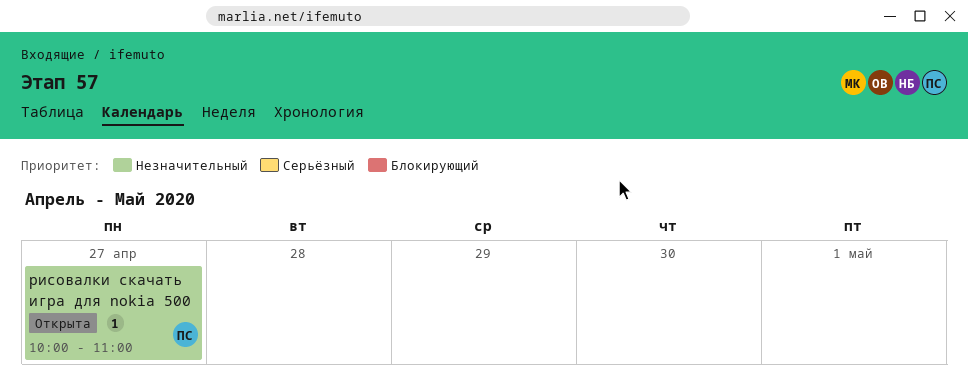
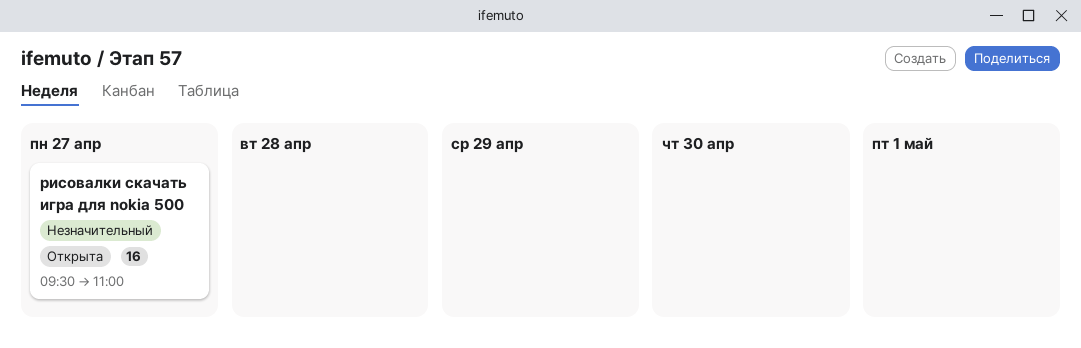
рисовалки скачать игра для nokia 500, estimate: 1 -> 16
рисовалки скачать игра для nokia 500, begins: 10:00 -> 09:30

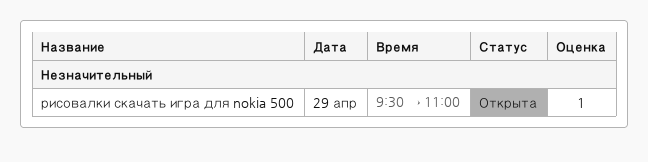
рисовалки скачать игра для nokia 500, estimate: 16 -> 1
рисовалки скачать игра для nokia 500, day: Apr 27 -> Apr 29

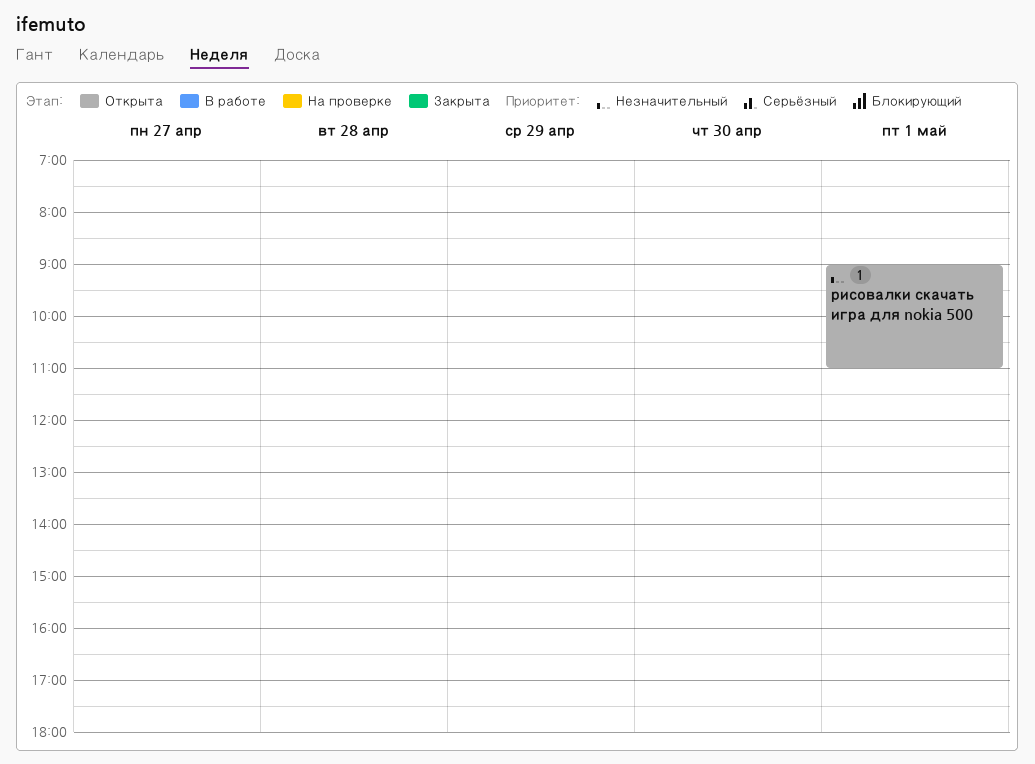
рисовалки скачать игра для nokia 500, day: Apr 29 -> May 1
рисовалки скачать игра для nokia 500, begins: 09:30 -> 09:00

